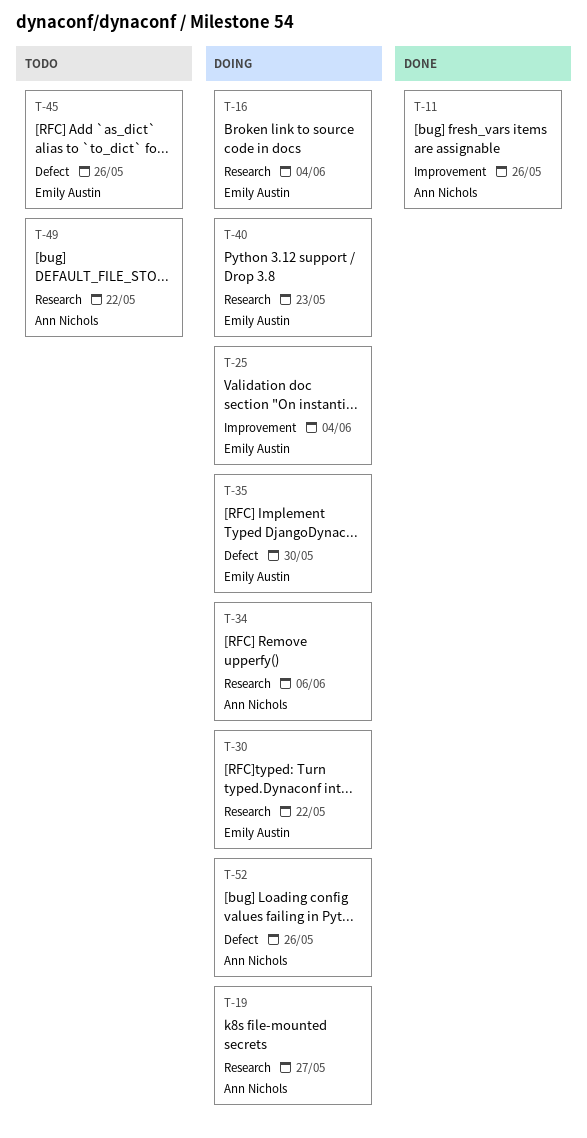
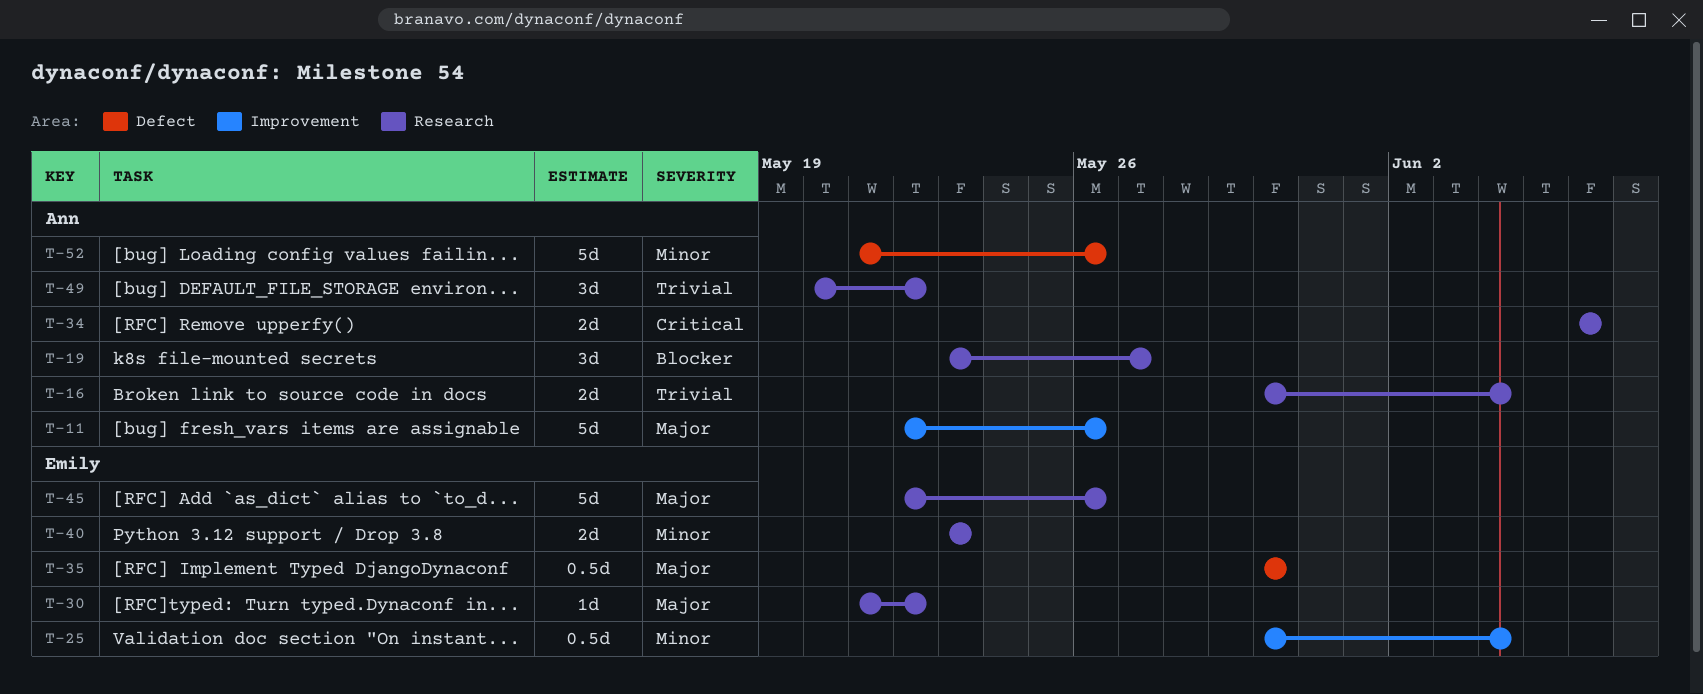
T-16, owner: Emily Austin -> Ann Nichols
T-45, label: Defect -> Research

